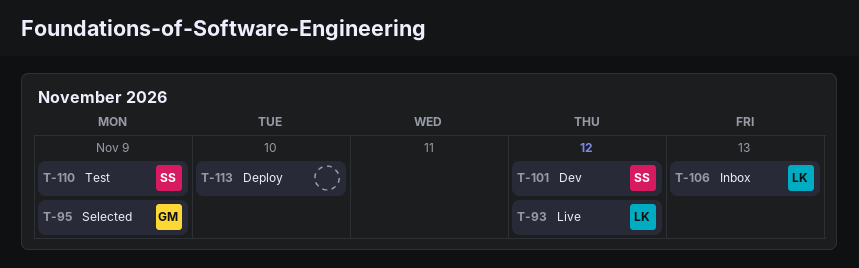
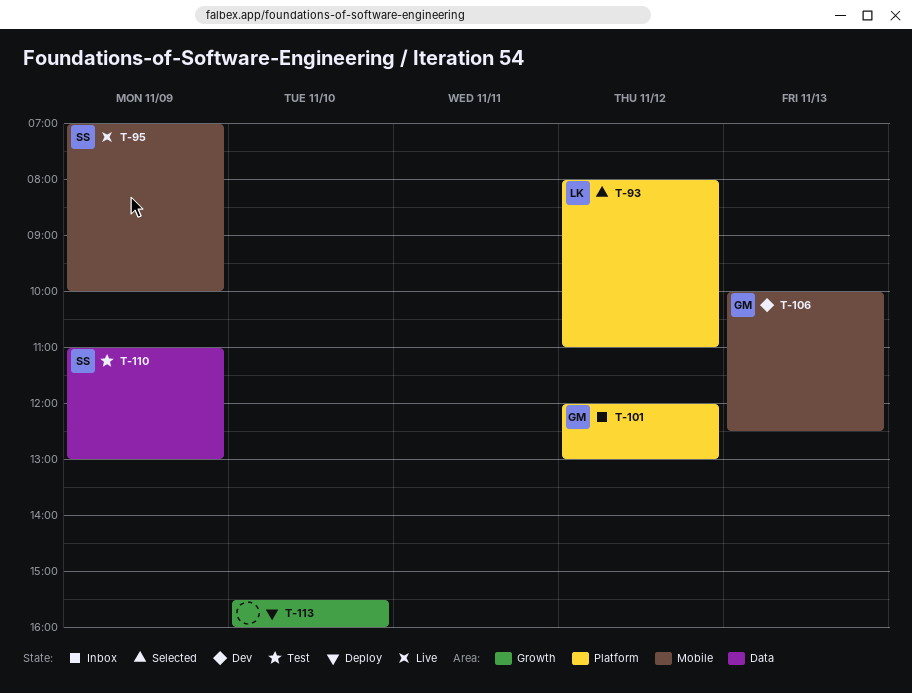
T-93, status: Live -> Selected
T-95, status: Selected -> Live
T-95, owner: GM -> SS
T-101, status: Dev -> Inbox
T-101, owner: SS -> GM
T-106, status: Inbox -> Dev
T-106, owner: LK -> GM

